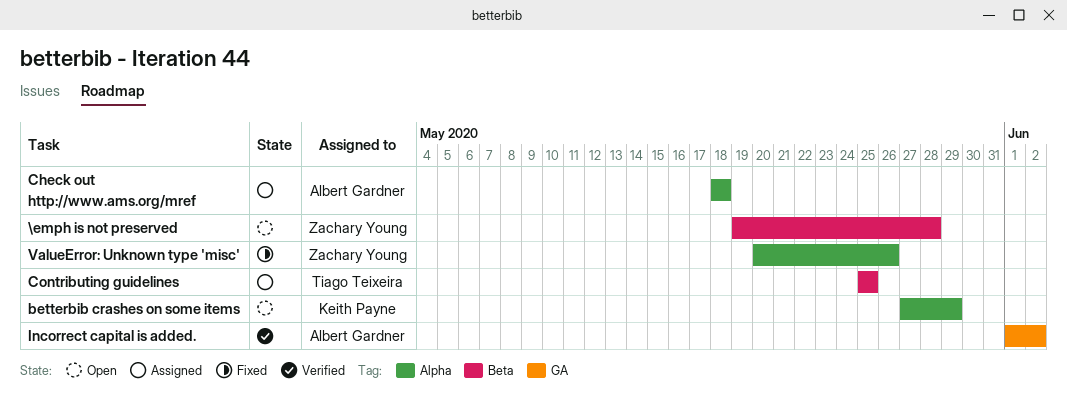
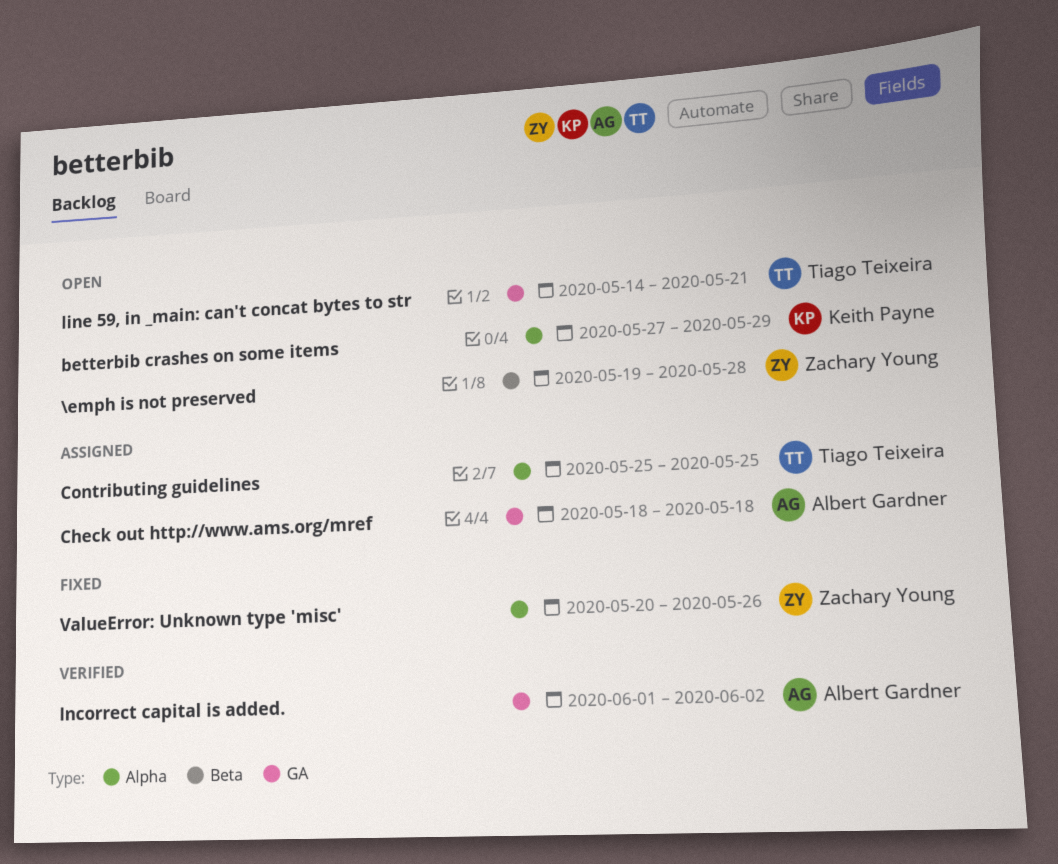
Check out http://www.ams.org/mref, label: Alpha -> GA
Contributing guidelines, label: Beta -> Alpha
line 59, in _main: can't concat bytes to str: none -> present

